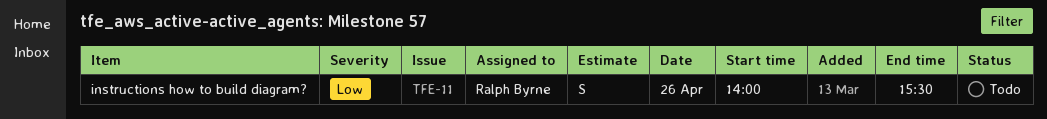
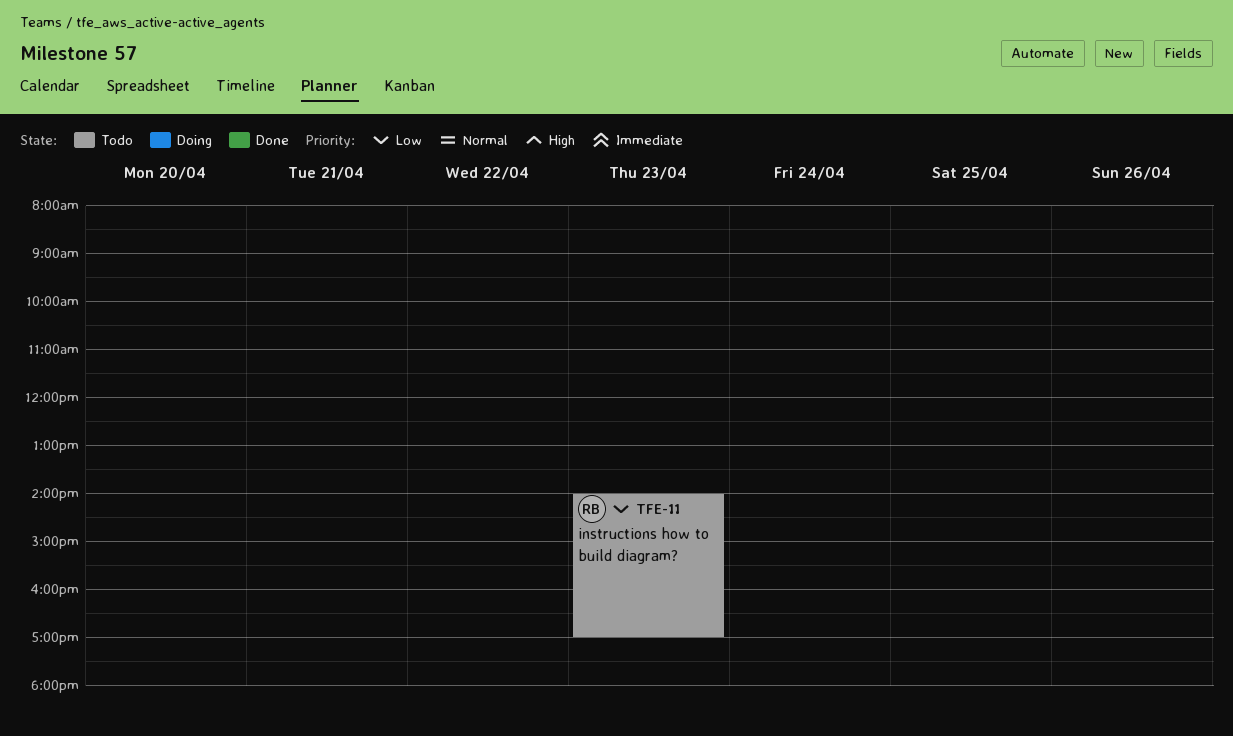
TFE-11, day: Apr 26 -> Apr 23
TFE-11, ends: 15:30 -> 17:00

